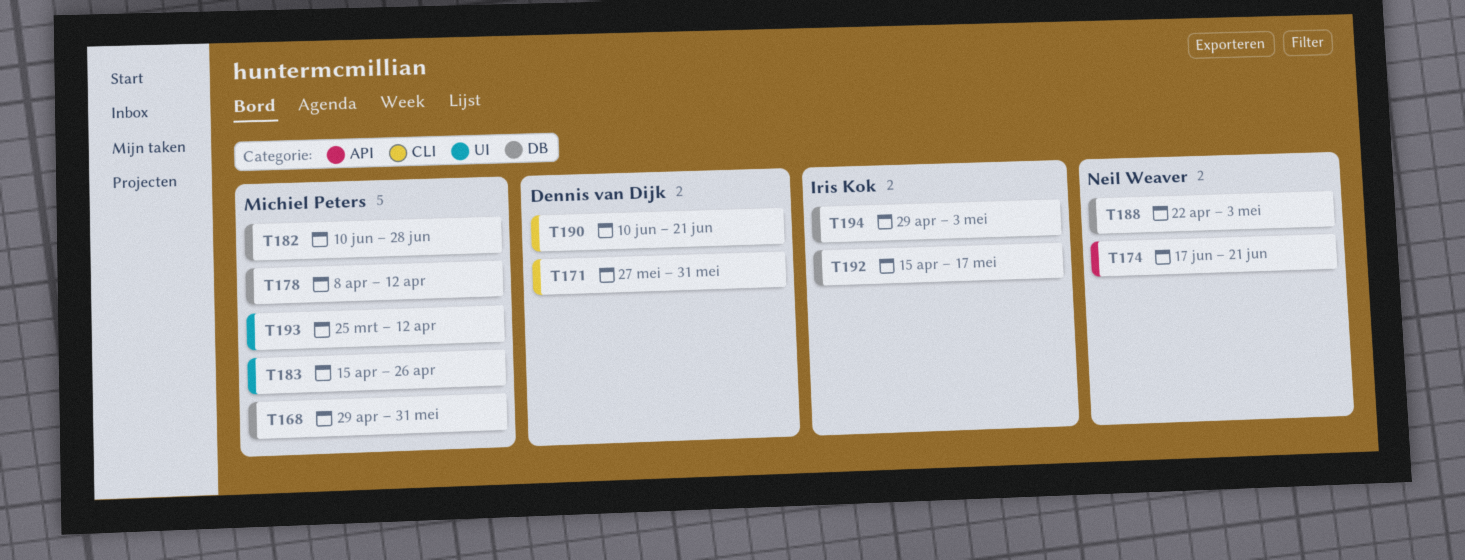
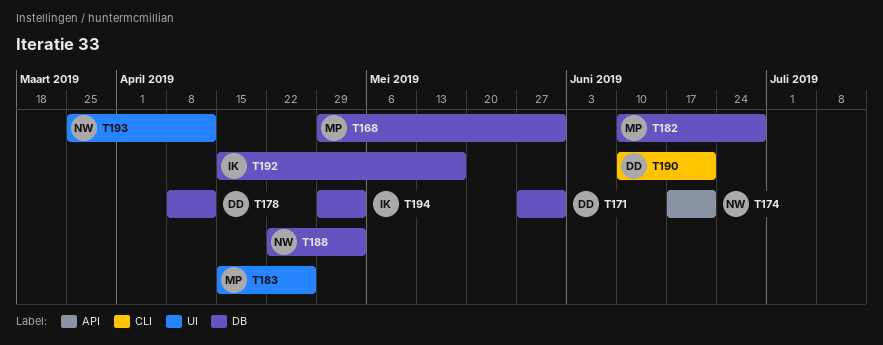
T171, label: CLI -> DB
T178, owner: Michiel Peters -> Dennis van Dijk
T193, owner: Michiel Peters -> Neil Weaver

